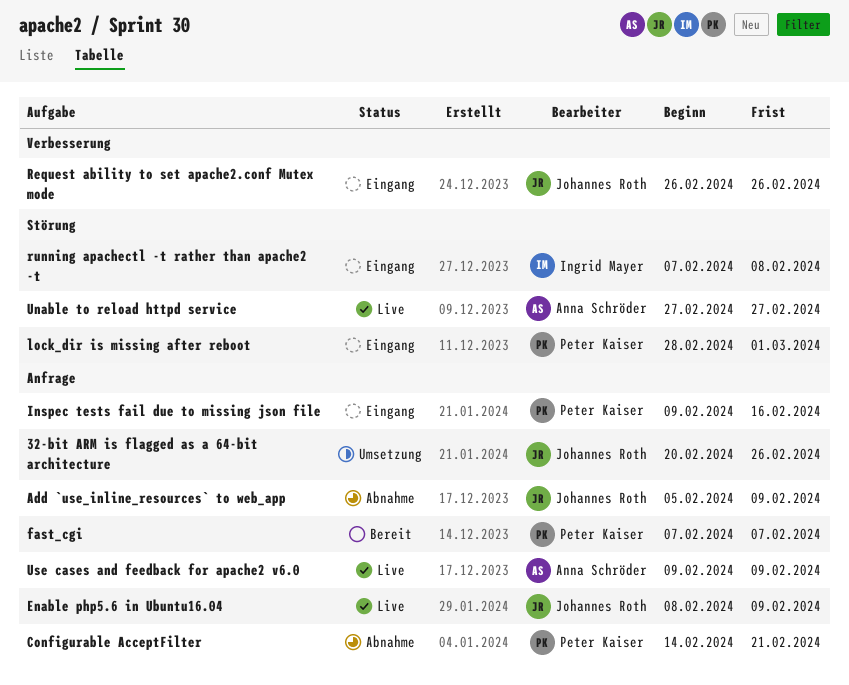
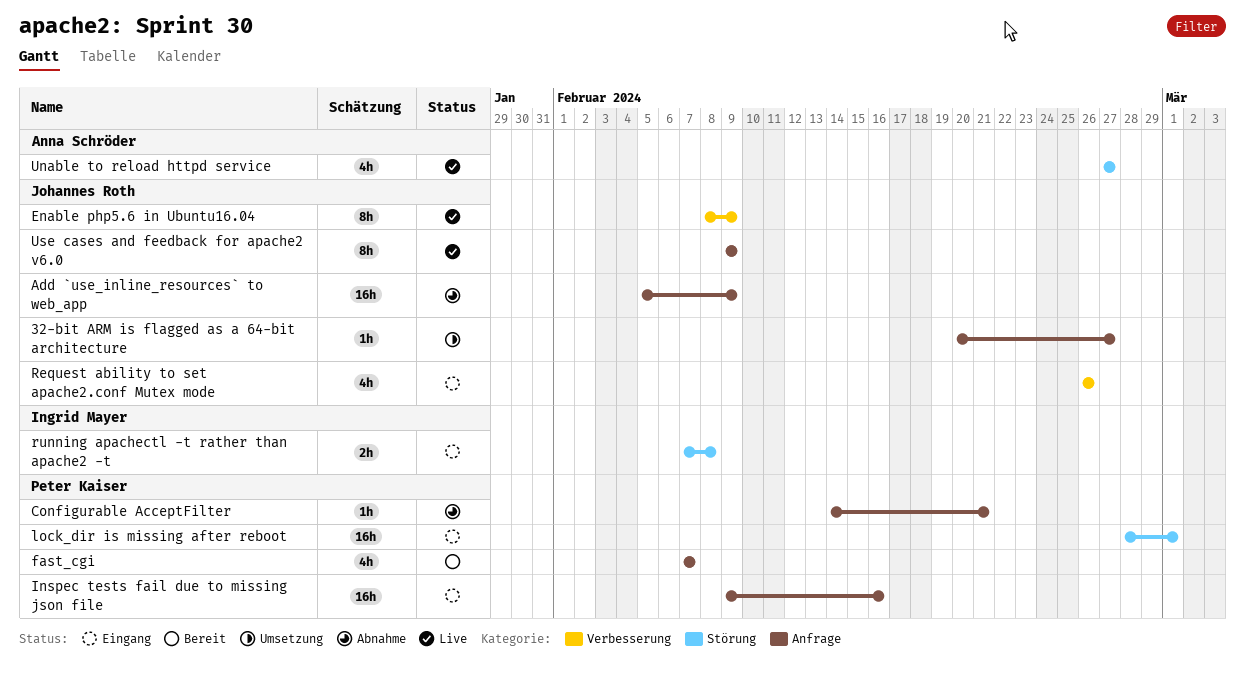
32-bit ARM is flagged as a 64-bit architecture, due: Feb 26 -> Feb 27
Enable php5.6 in Ubuntu16.04, label: Anfrage -> Verbesserung
Use cases and feedback for apache2 v6.0, owner: Anna Schröder -> Johannes Roth

